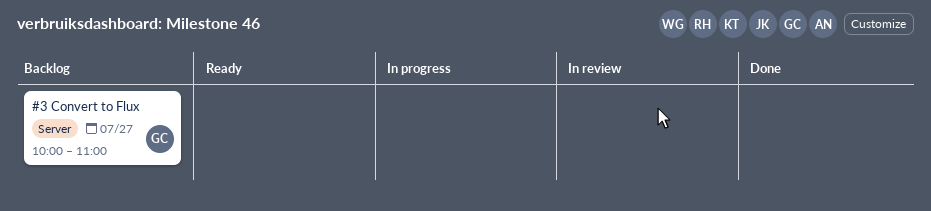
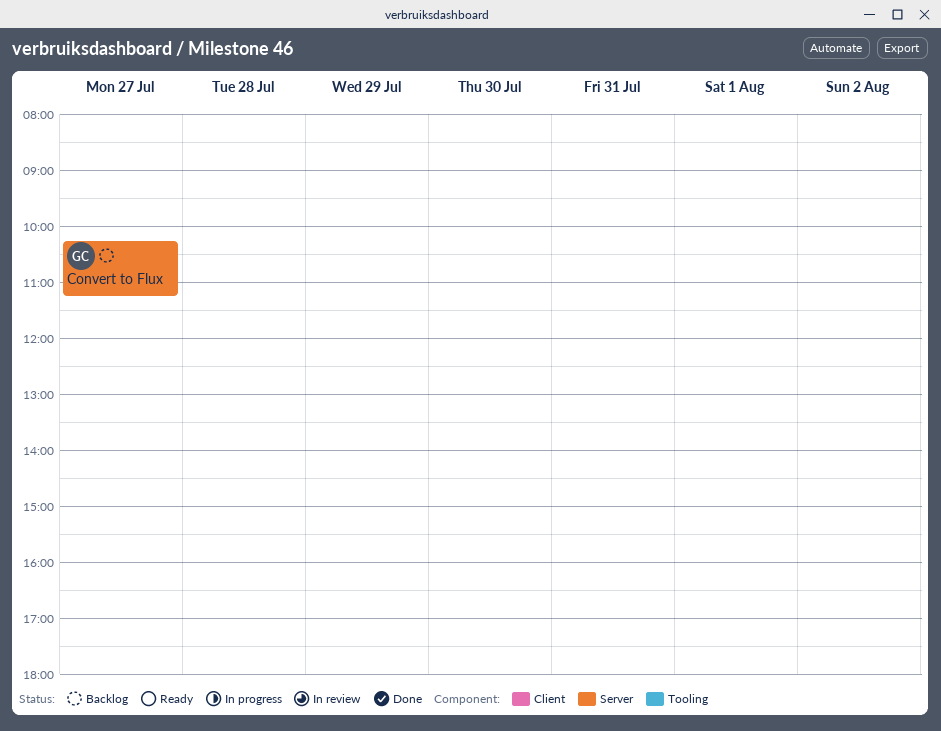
Convert to Flux, begins: 10:00 -> 10:15
Convert to Flux, ends: 11:00 -> 11:15

